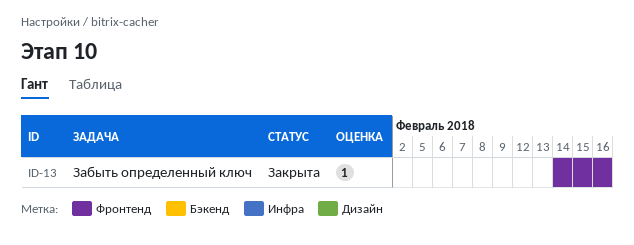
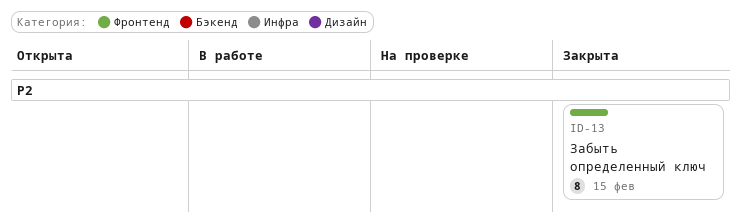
ID-13, estimate: 1 -> 8
ID-13, due: Feb 16 -> Feb 15

